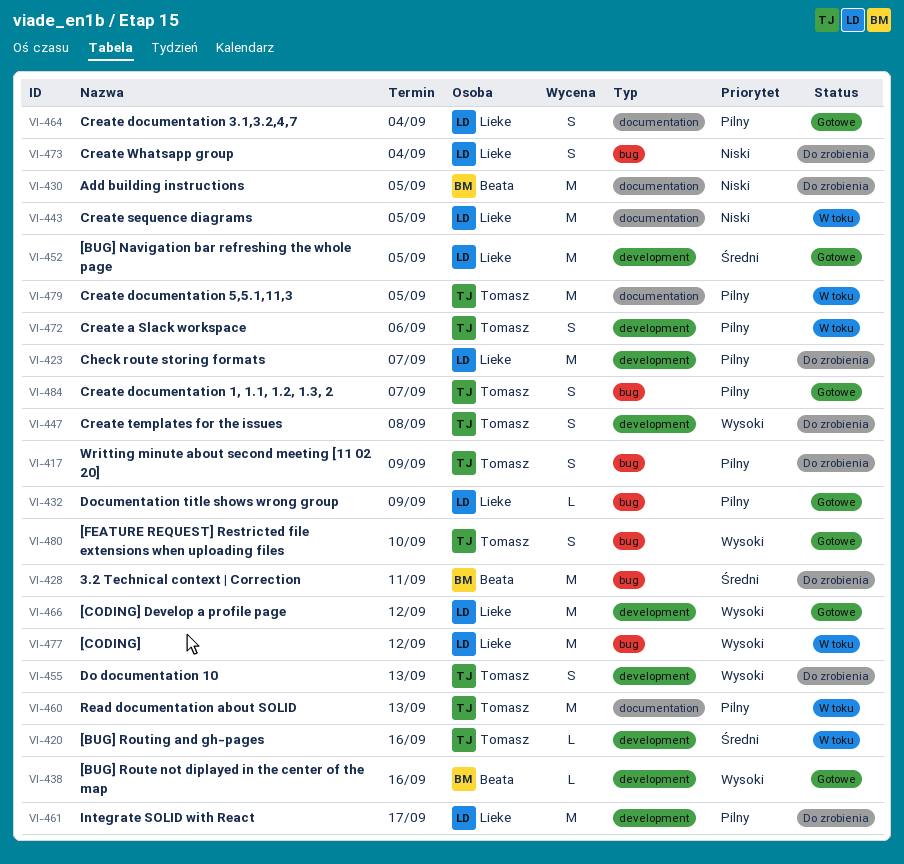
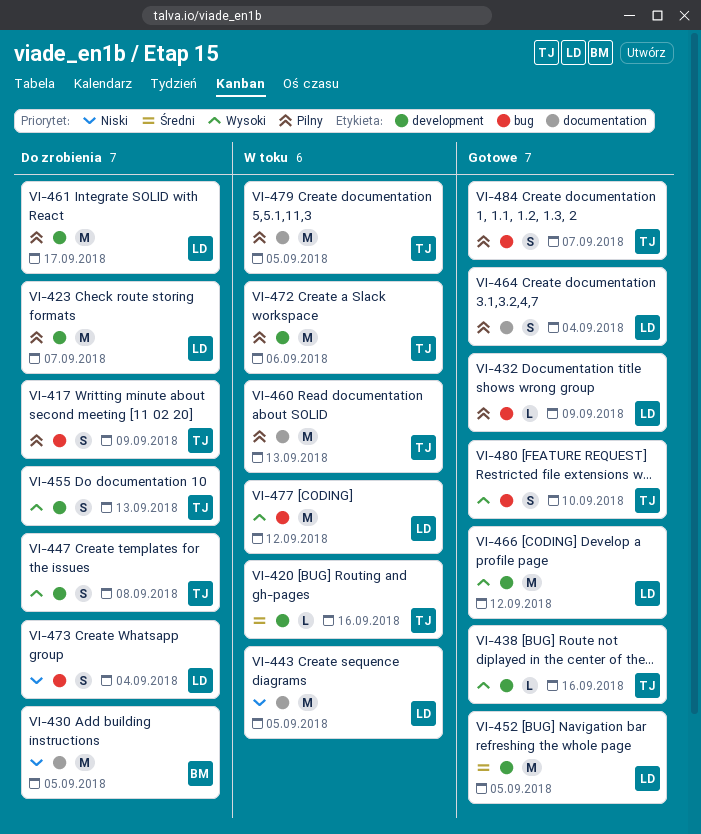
VI-428: present -> none
VI-438, owner: Beata -> Tomasz
VI-472, estimate: S -> M

